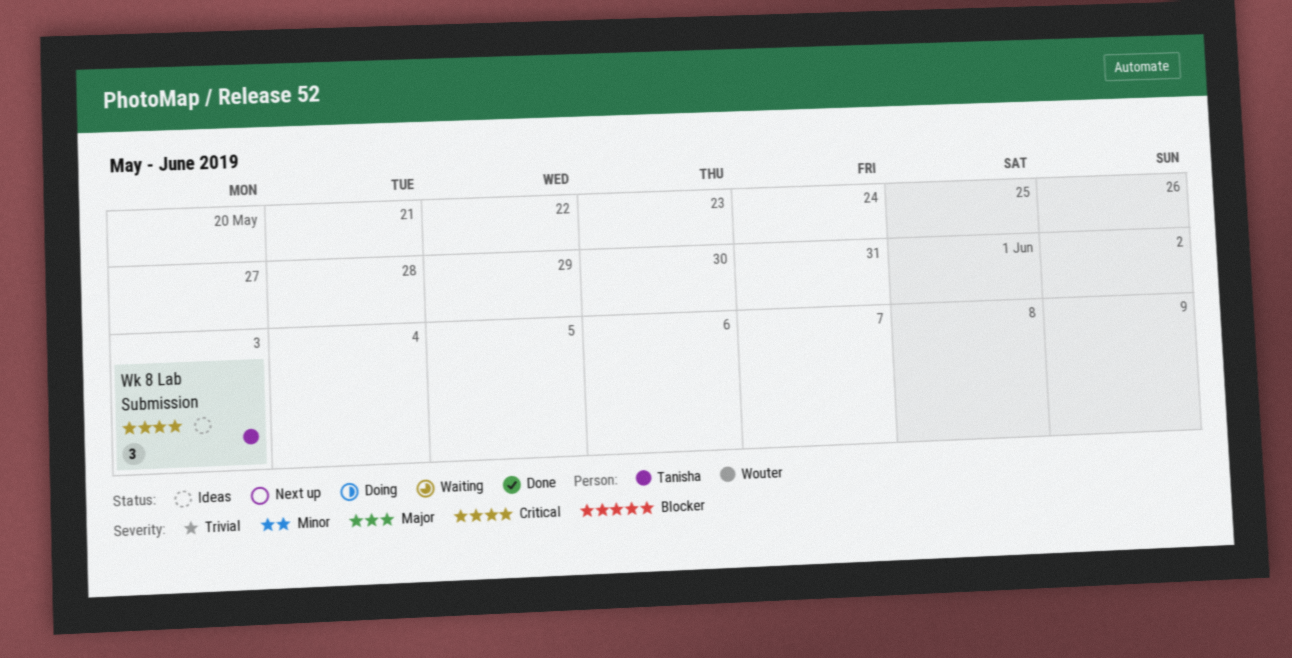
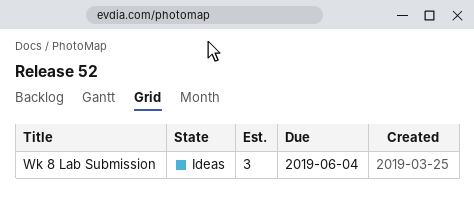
Wk 8 Lab Submission, due: Jun 3 -> Jun 4

